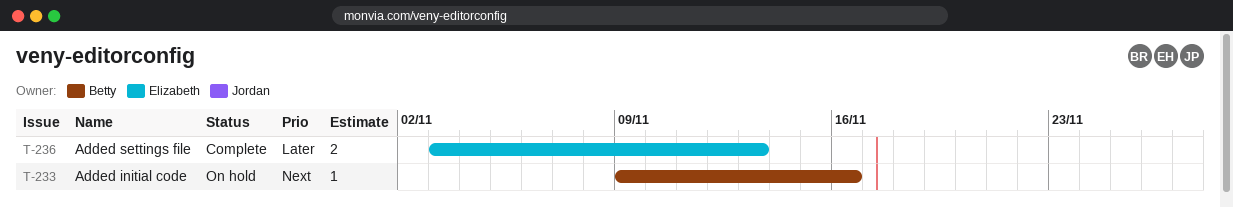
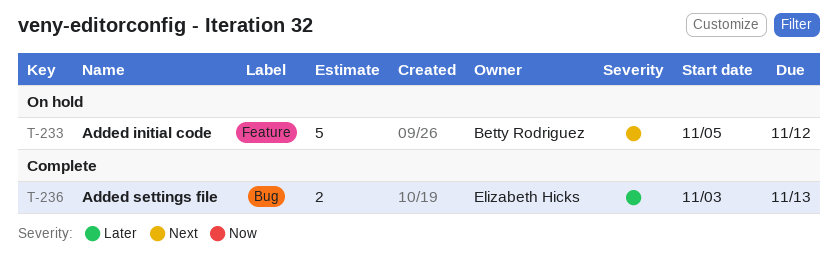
T-233, estimate: 1 -> 5
T-233, start: Nov 9 -> Nov 5
T-233, due: Nov 16 -> Nov 12

